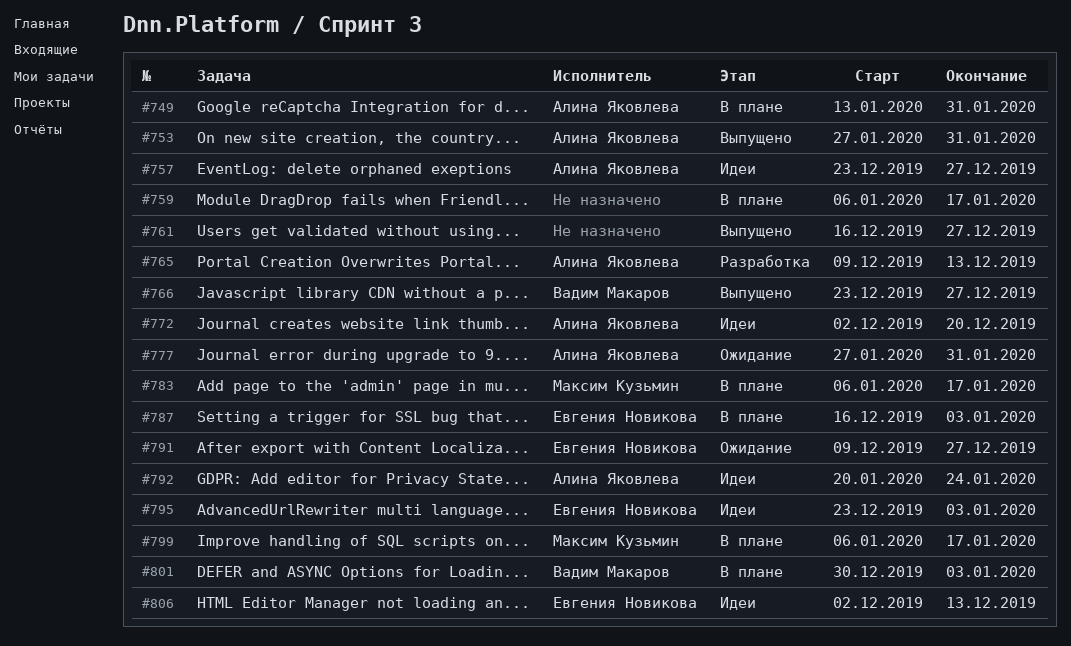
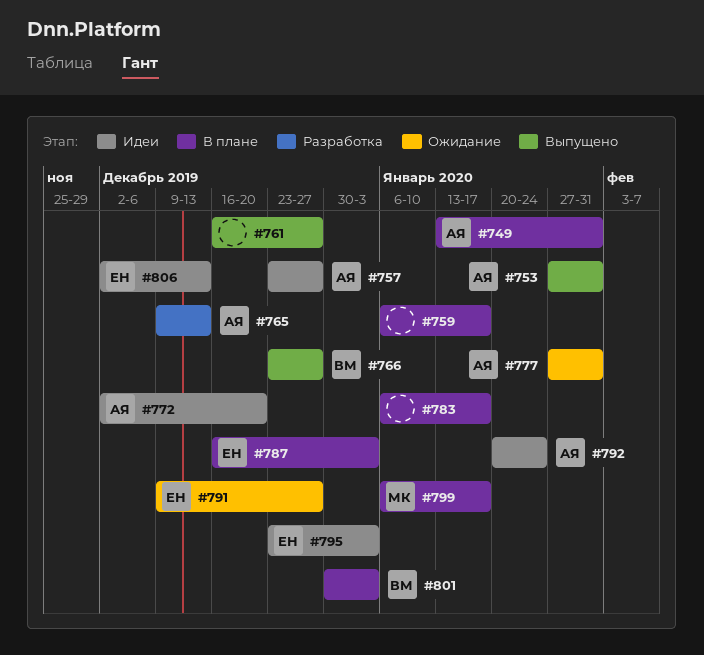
#783, owner: Максим Кузьмин -> none

